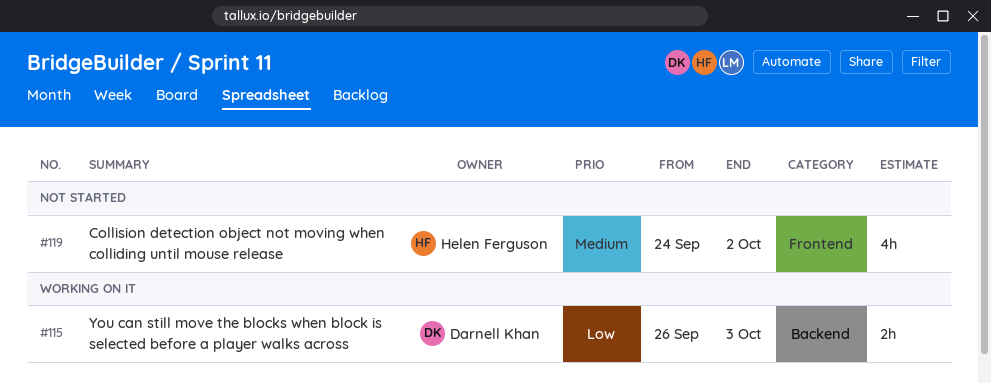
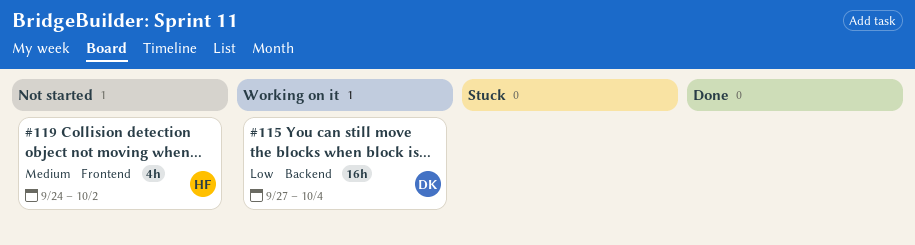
#115, estimate: 2h -> 16h
#115, start: Sep 26 -> Sep 27
#115, due: Oct 3 -> Oct 4

